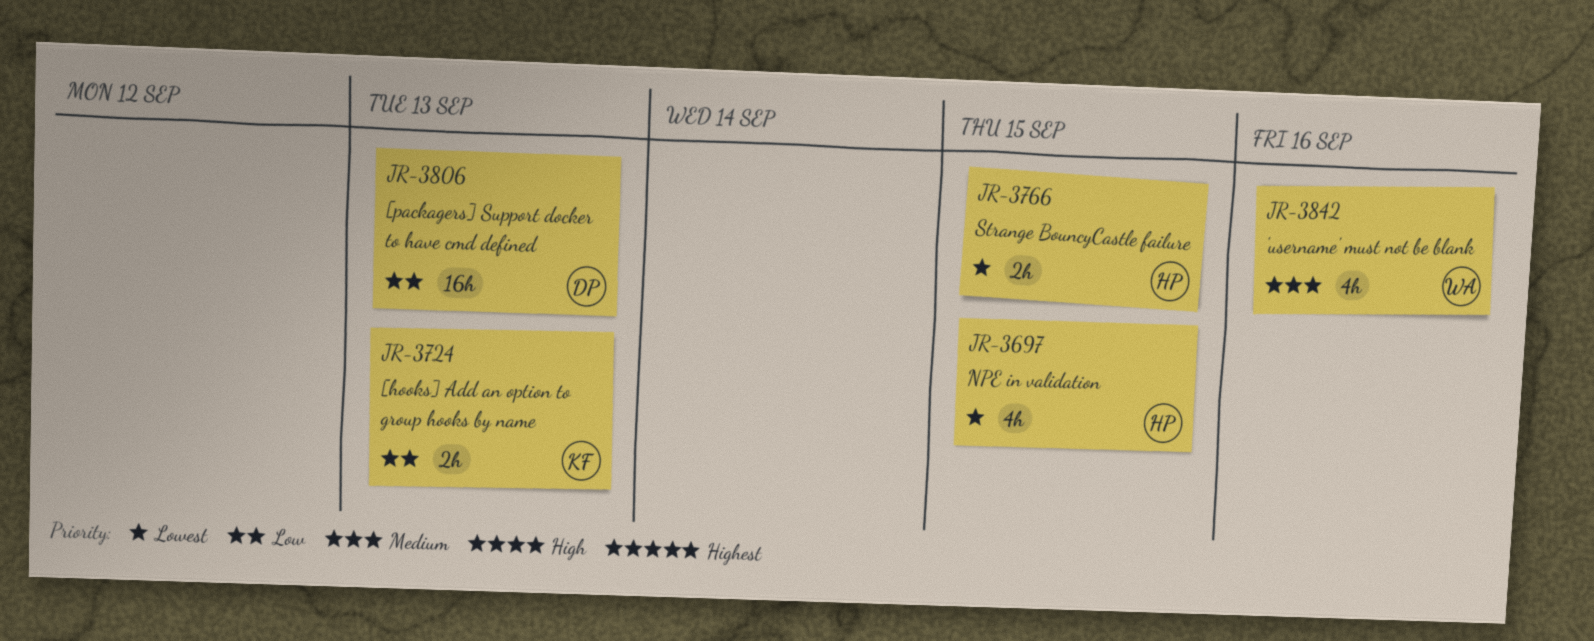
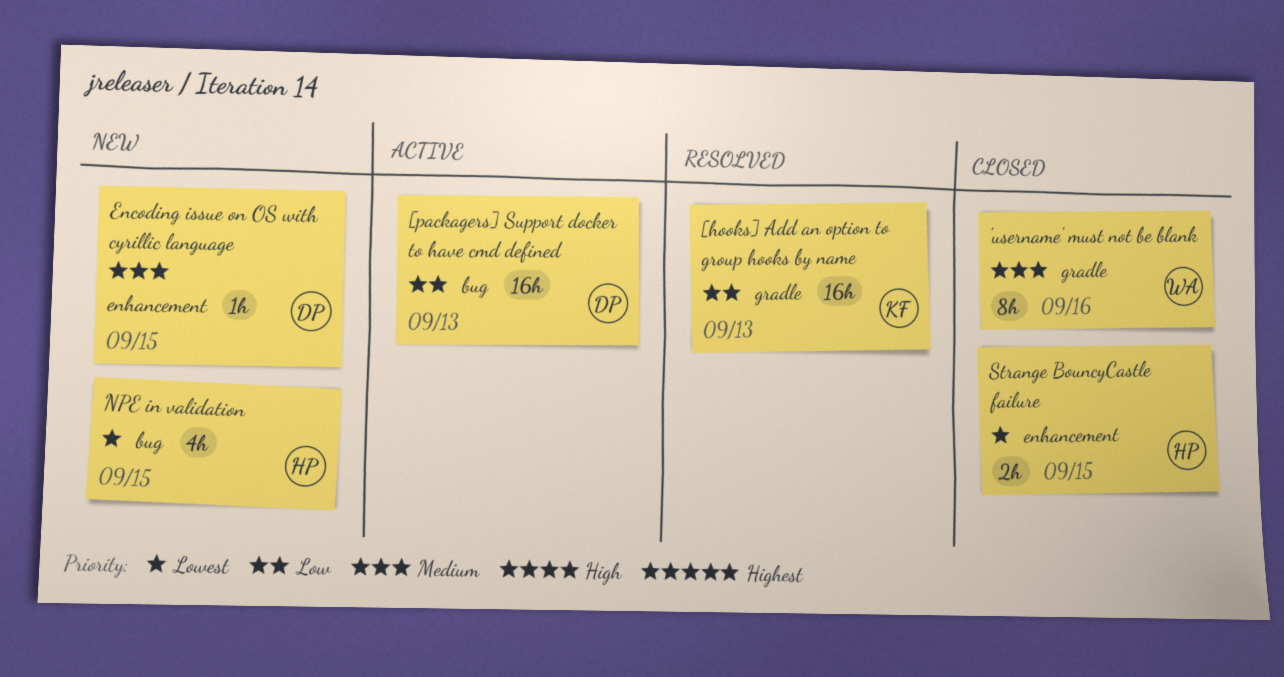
'username' must not be blank, estimate: 4h -> 8h
[hooks] Add an option to group hooks by name, estimate: 2h -> 16h
Encoding issue on OS with cyrillic language: none -> present

